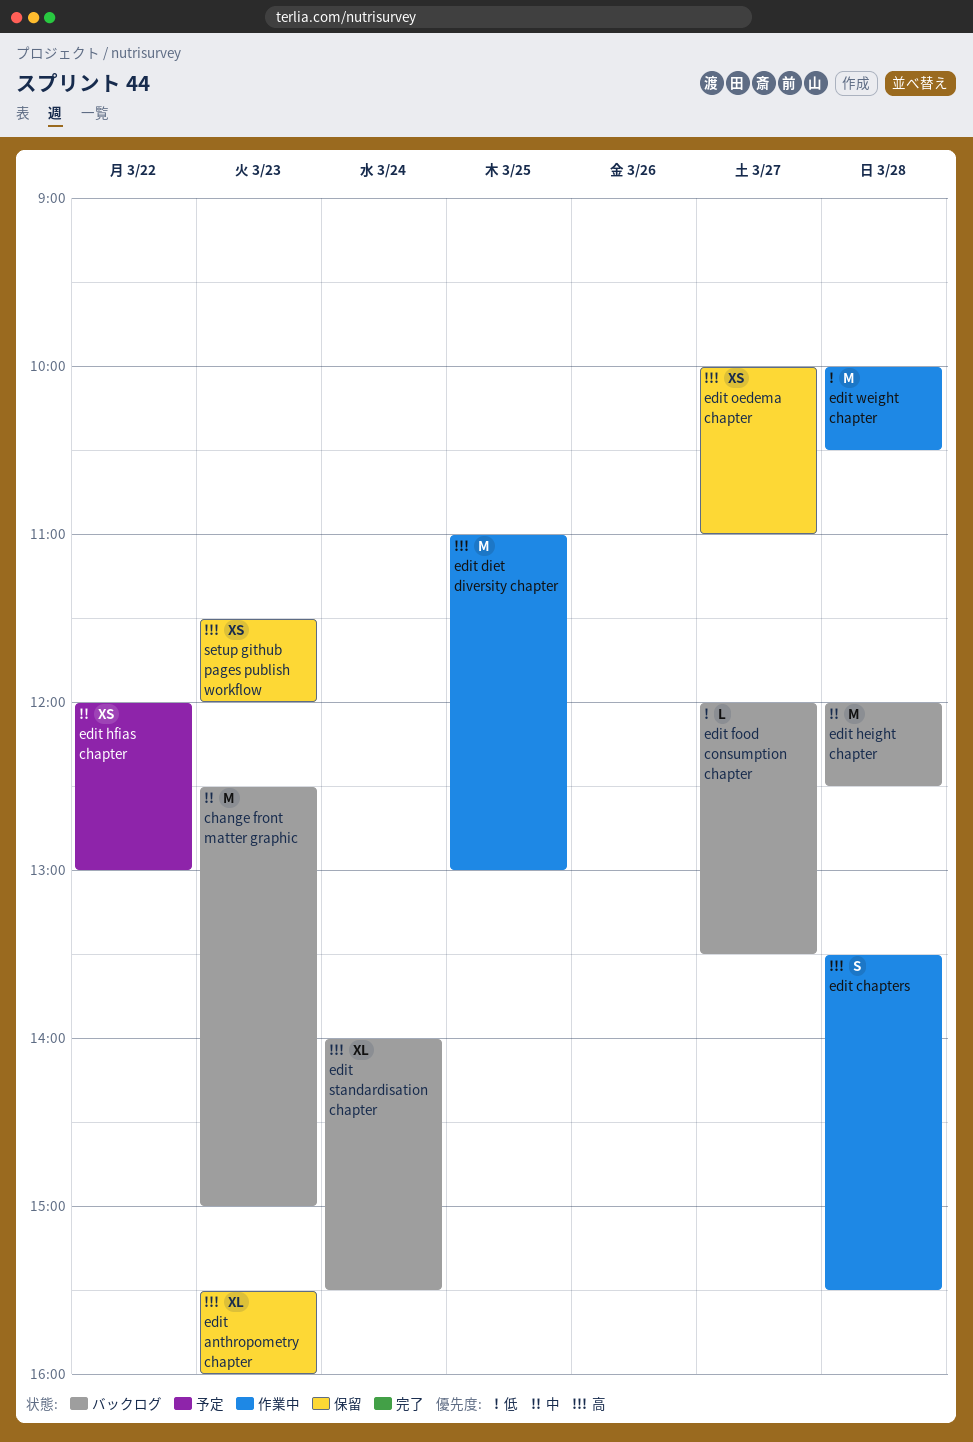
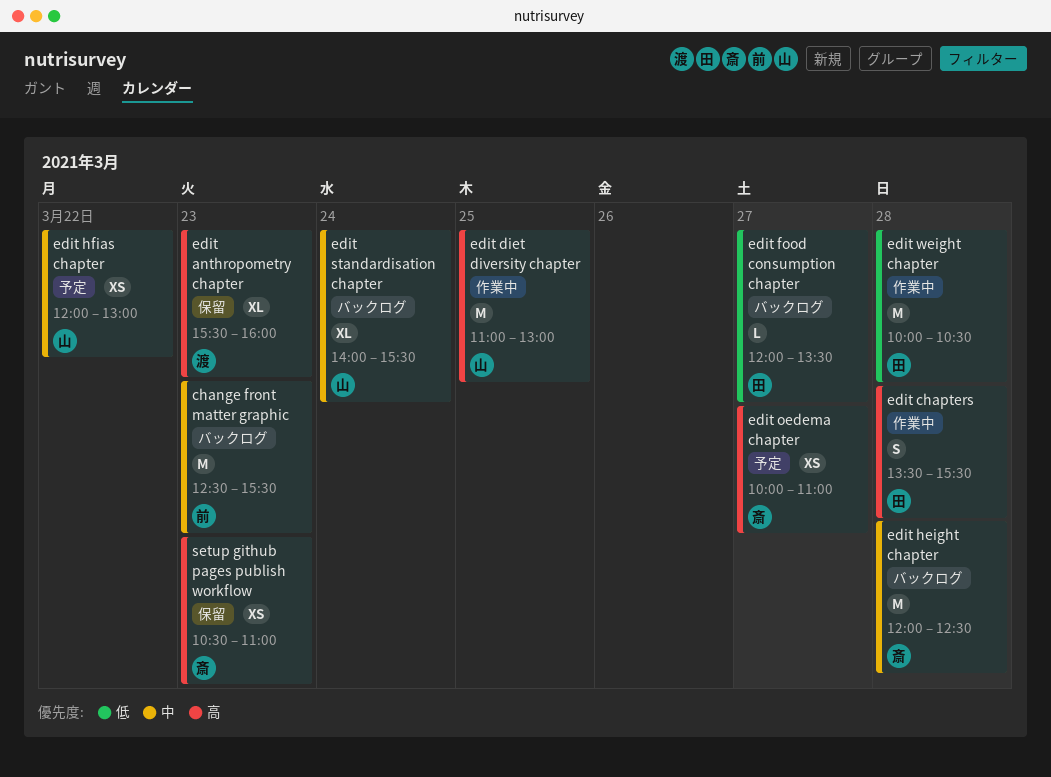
change front matter graphic, ends: 15:00 -> 15:30
edit oedema chapter, status: 保留 -> 予定
edit standardisation chapter, priority: 高 -> 中
setup github pages publish workflow, begins: 11:30 -> 10:30
setup github pages publish workflow, ends: 12:00 -> 11:00

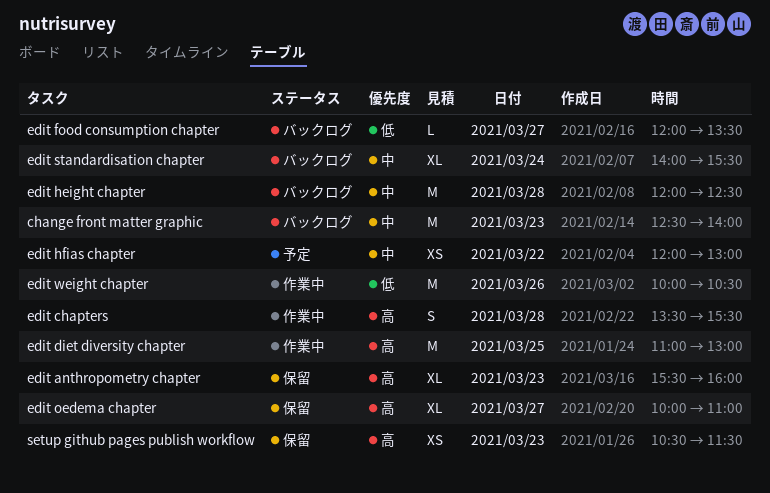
change front matter graphic, ends: 15:30 -> 14:00
edit oedema chapter, status: 予定 -> 保留
edit oedema chapter, estimate: XS -> XL
edit weight chapter, day: Mar 28 -> Mar 26
setup github pages publish workflow, ends: 11:00 -> 11:30

